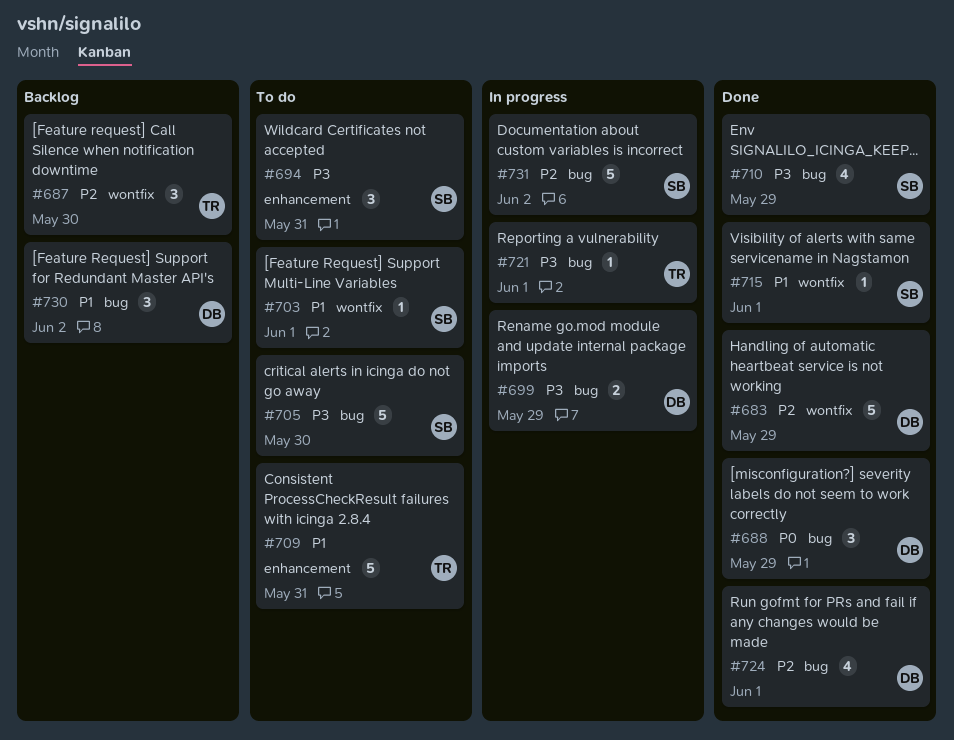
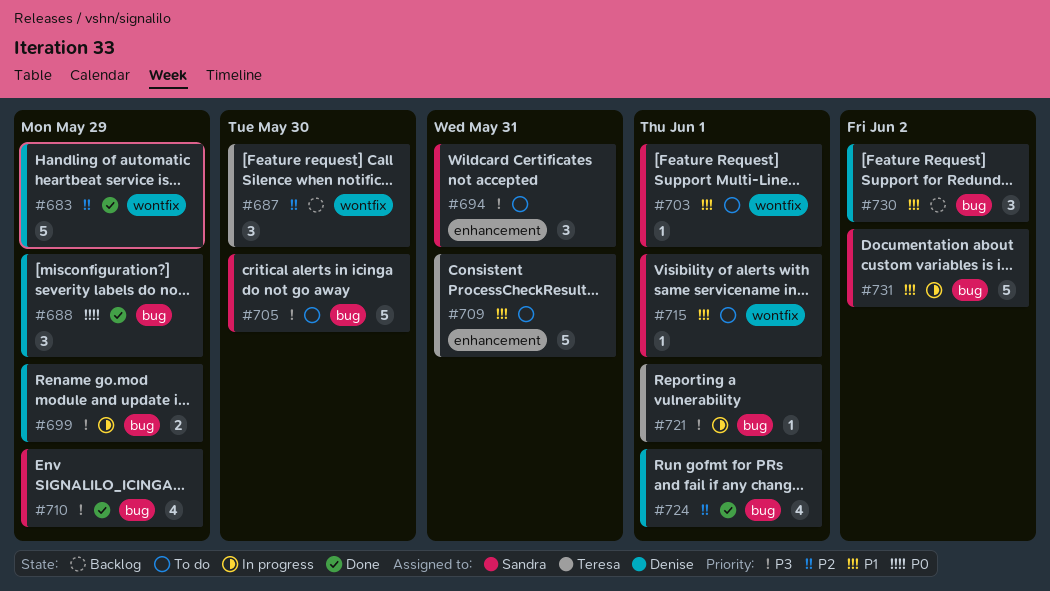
#715, status: Done -> To do
#731, priority: P2 -> P1

